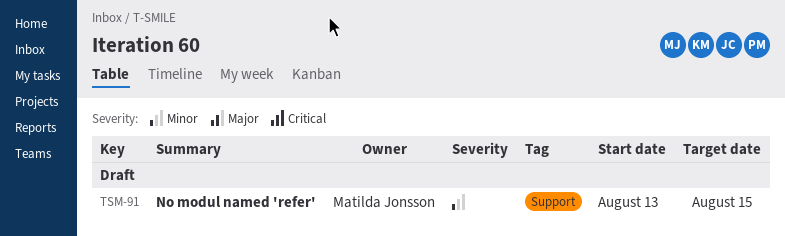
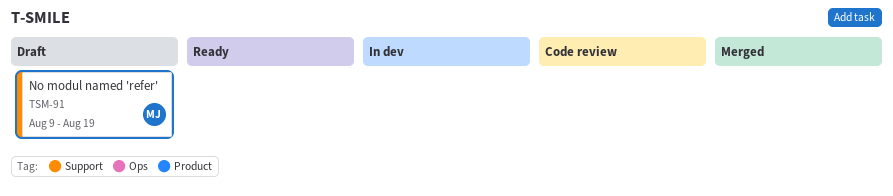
TSM-91, start: Aug 13 -> Aug 9
TSM-91, due: Aug 15 -> Aug 19

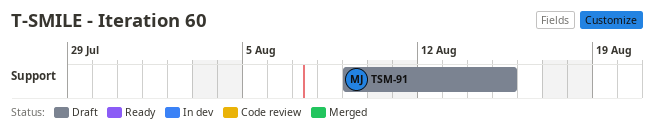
TSM-91, due: Aug 19 -> Aug 15

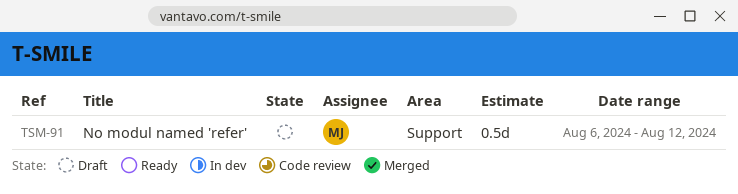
TSM-91, start: Aug 9 -> Aug 6
TSM-91, due: Aug 15 -> Aug 12

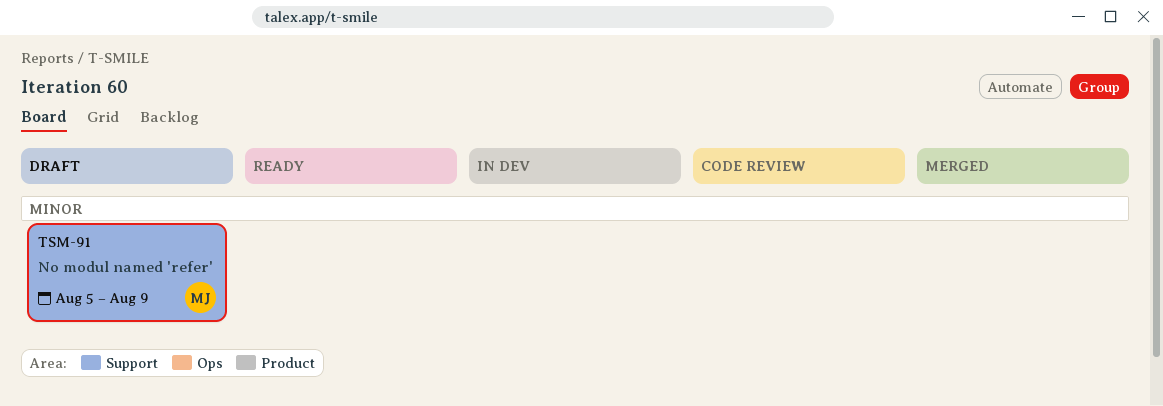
TSM-91, start: Aug 6 -> Aug 5
TSM-91, due: Aug 12 -> Aug 9

